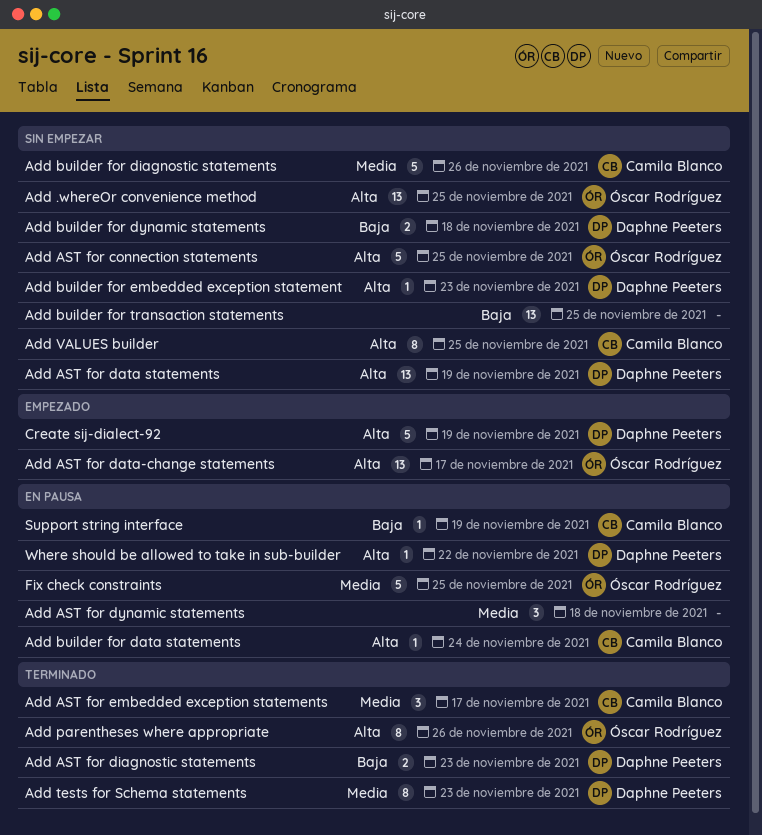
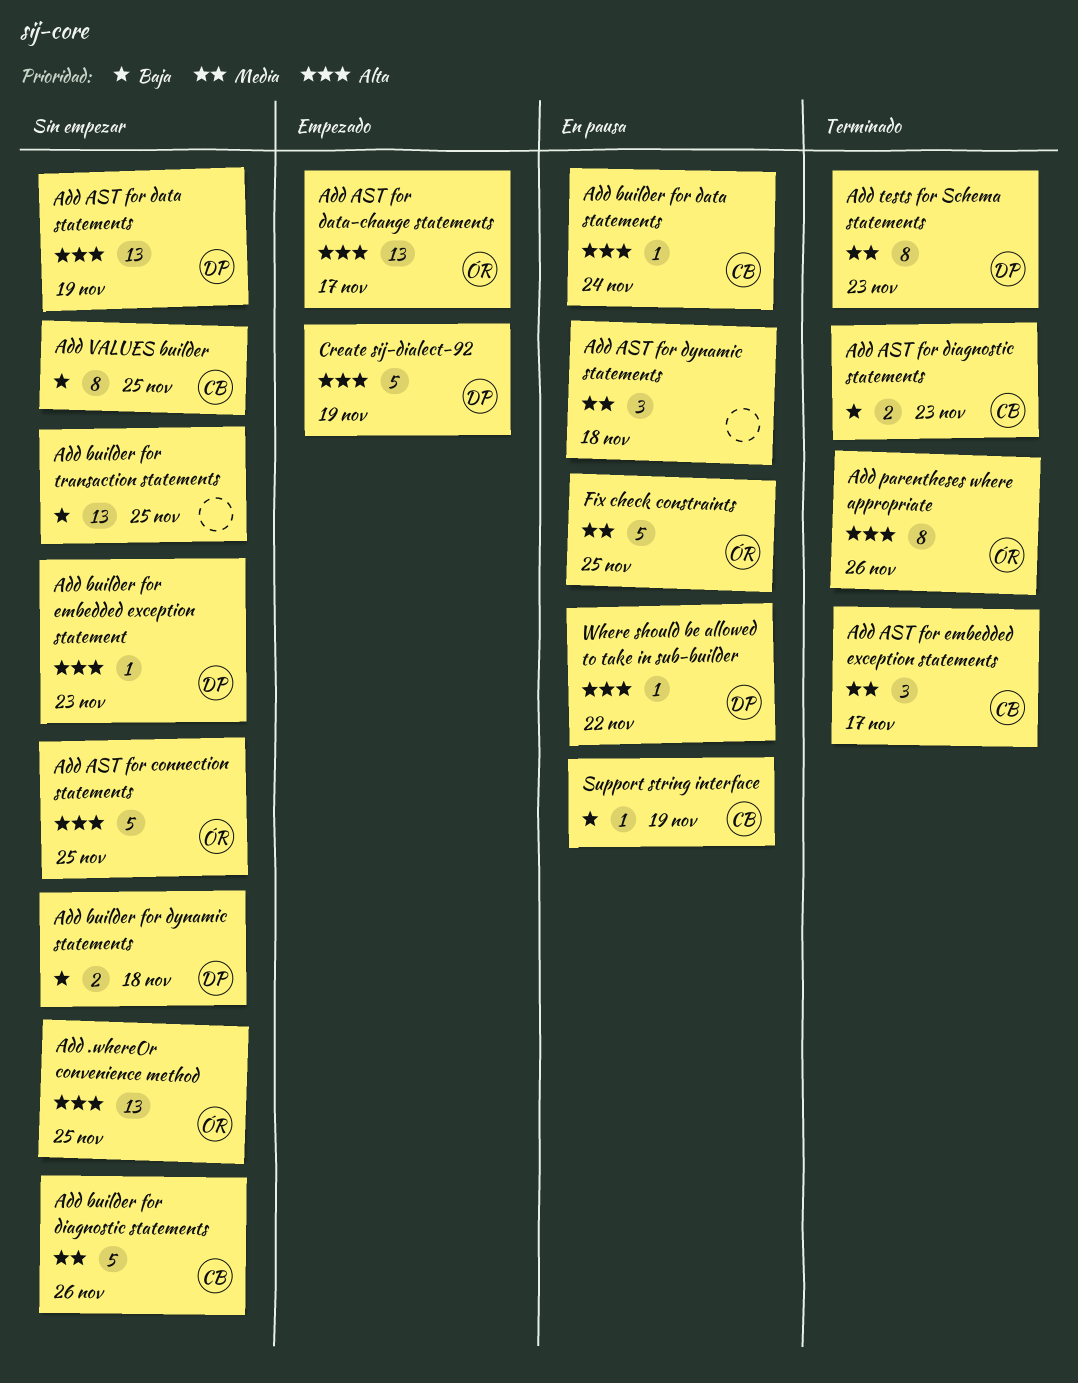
Add AST for diagnostic statements, owner: Daphne Peeters -> Camila Blanco
Add VALUES builder, priority: Alta -> Baja

